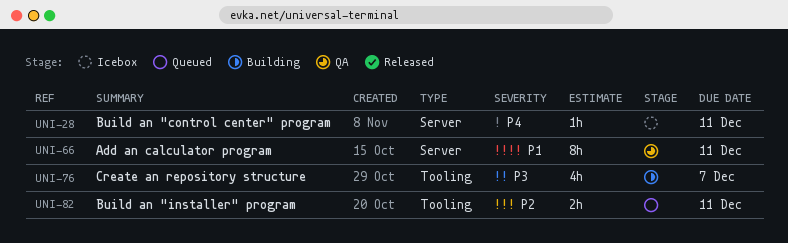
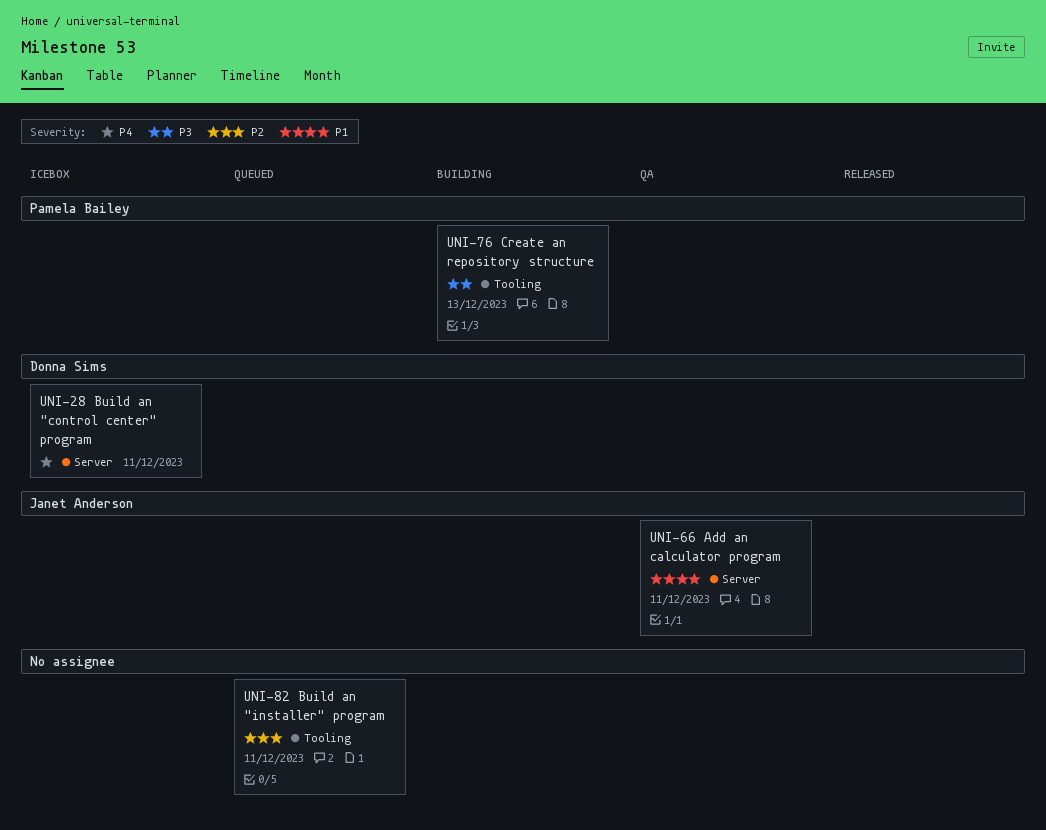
UNI-76, due: Dec 7 -> Dec 13

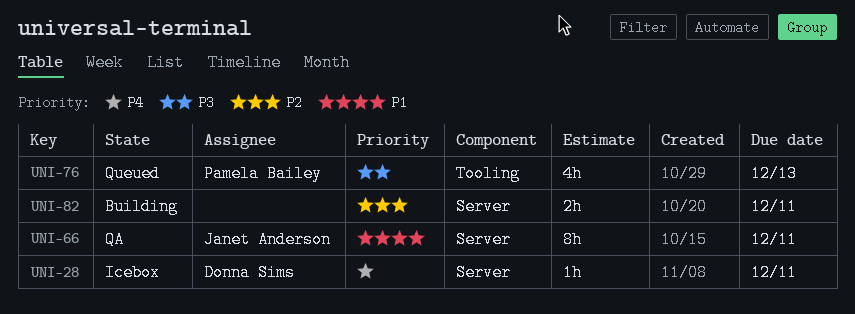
UNI-76, status: Building -> Queued
UNI-82, status: Queued -> Building
UNI-82, label: Tooling -> Server

